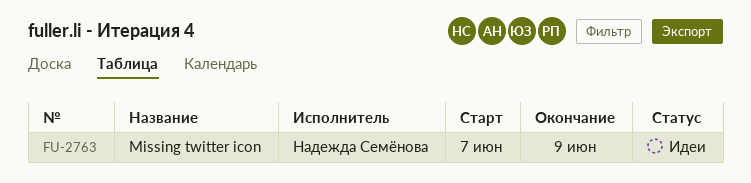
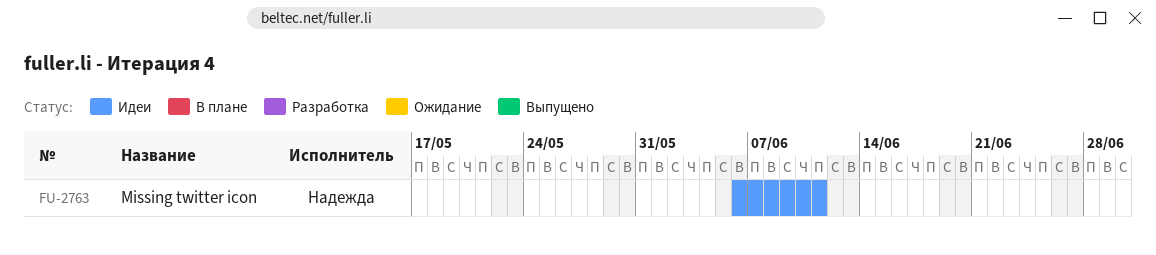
FU-2763, start: Jun 7 -> Jun 6
FU-2763, due: Jun 9 -> Jun 11

